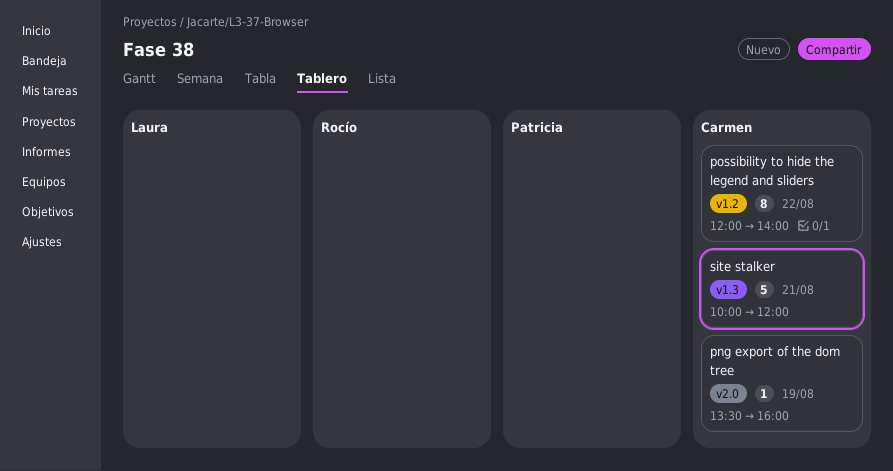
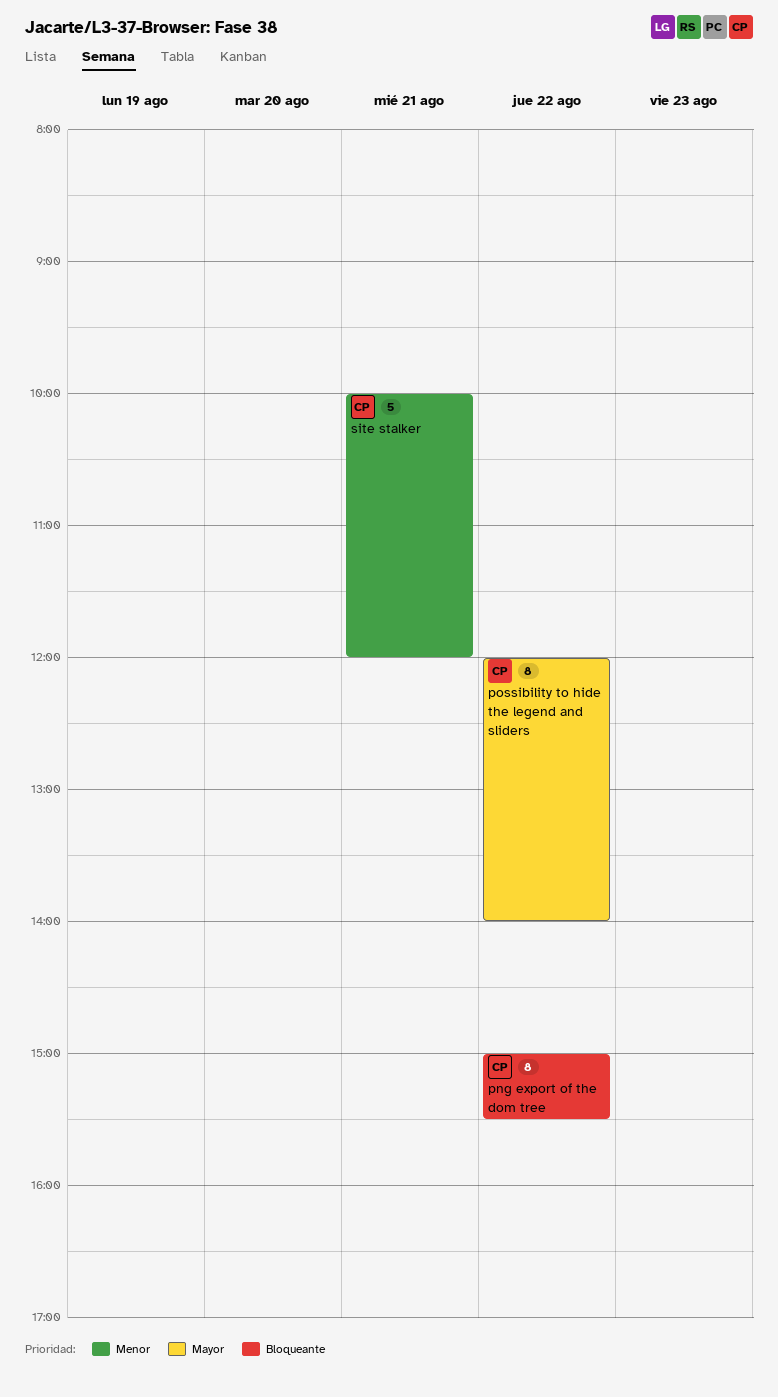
png export of the dom tree, estimate: 1 -> 8
png export of the dom tree, day: Aug 19 -> Aug 22
png export of the dom tree, begins: 13:30 -> 15:00
png export of the dom tree, ends: 16:00 -> 15:30

